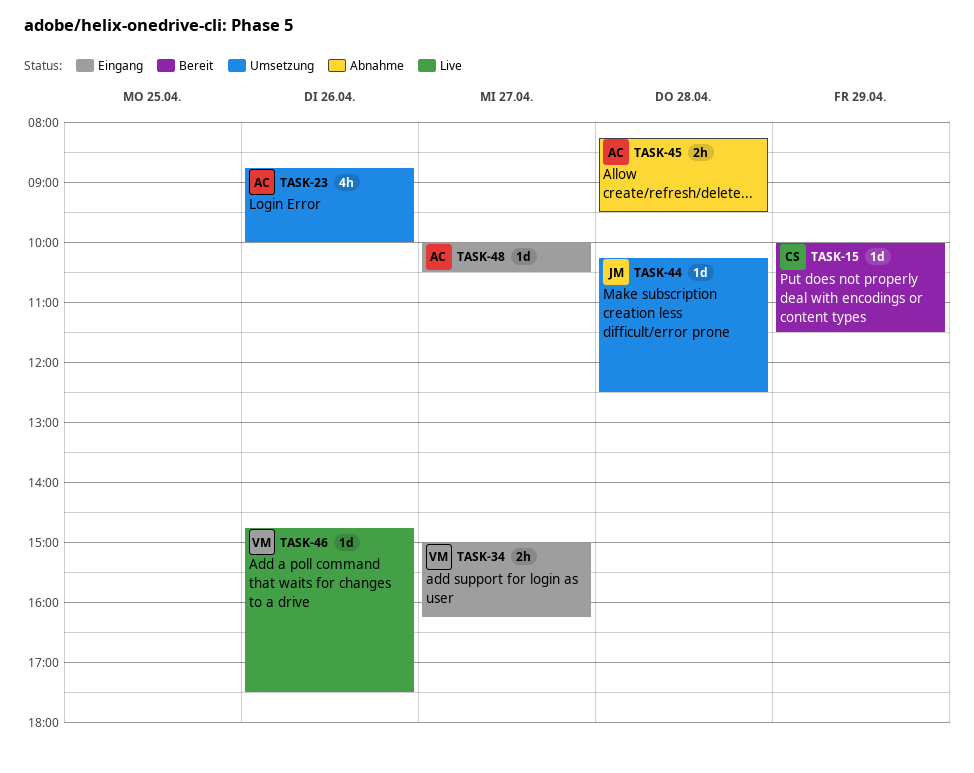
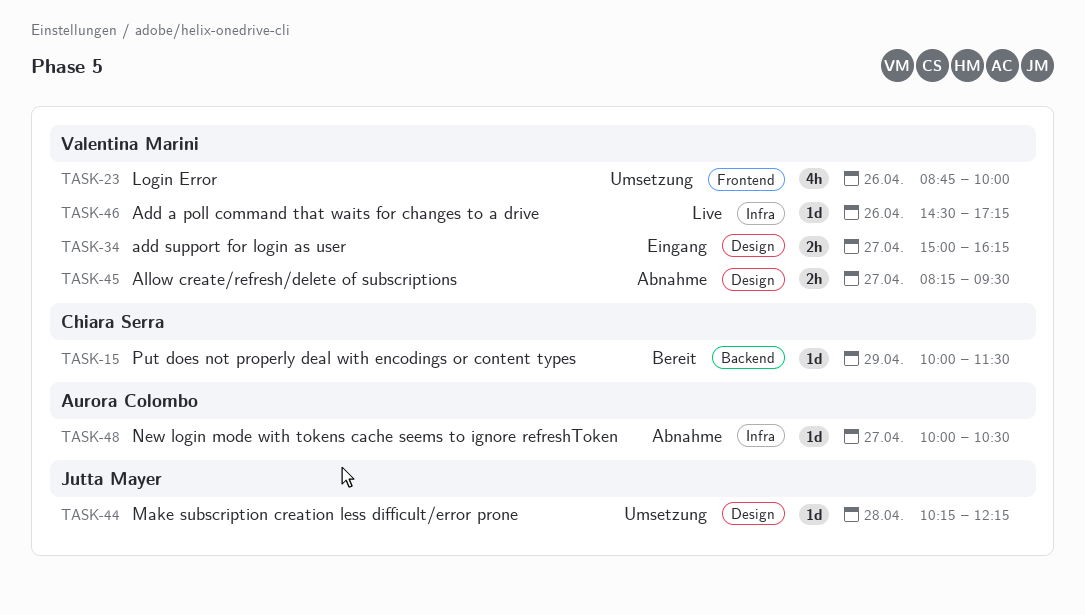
TASK-23, owner: Aurora Colombo -> Valentina Marini
TASK-44, ends: 12:30 -> 12:15
TASK-45, owner: Aurora Colombo -> Valentina Marini
TASK-45, day: Apr 28 -> Apr 27
TASK-46, begins: 14:45 -> 14:30
TASK-46, ends: 17:30 -> 17:15
TASK-48, status: Eingang -> Abnahme

